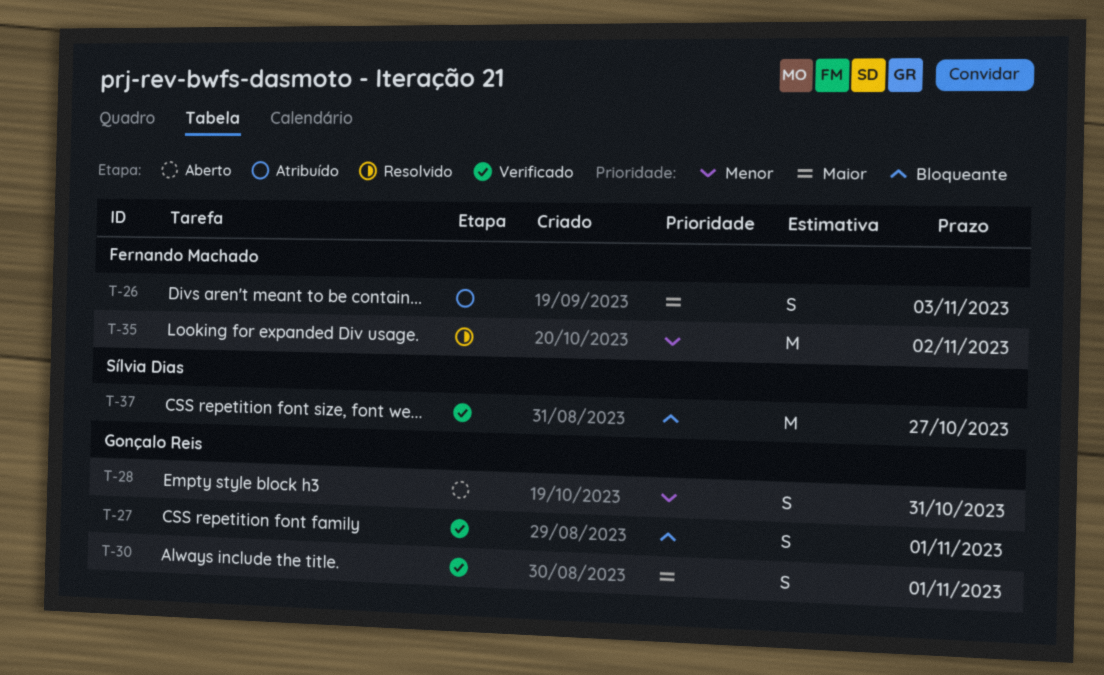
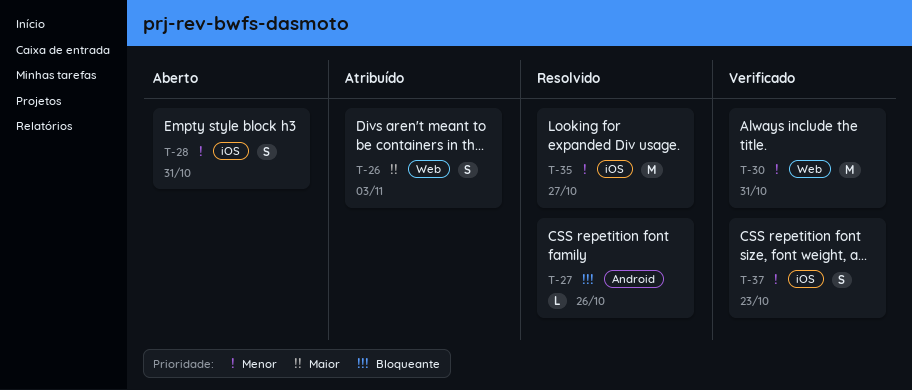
T-27, status: Verificado -> Resolvido
T-27, estimate: S -> L
T-27, due: Nov 1 -> Oct 26
T-30, priority: Maior -> Menor
T-30, estimate: S -> M
T-30, due: Nov 1 -> Oct 31
T-35, due: Nov 2 -> Oct 27
T-37, priority: Bloqueante -> Menor
T-37, estimate: M -> S
T-37, due: Oct 27 -> Oct 23

